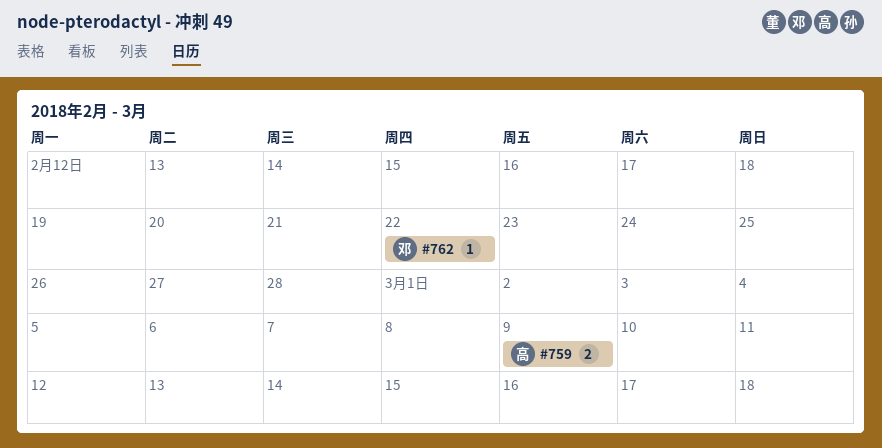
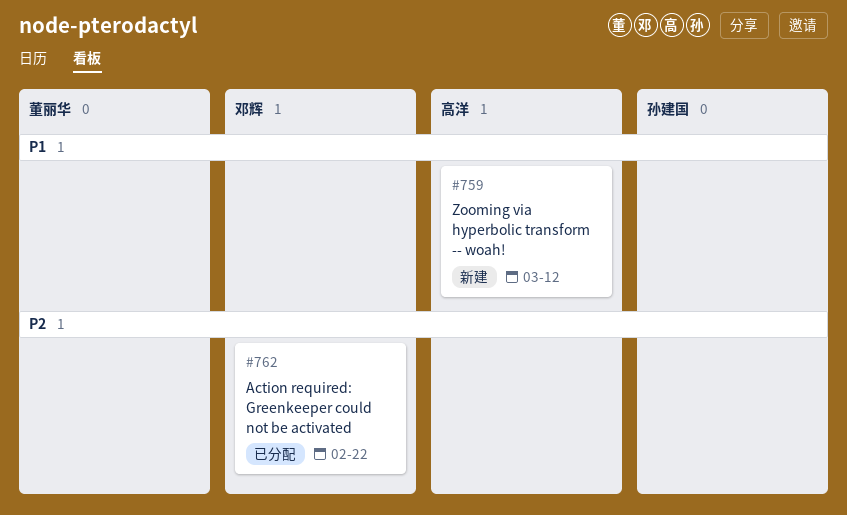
#759, due: Mar 9 -> Mar 12

